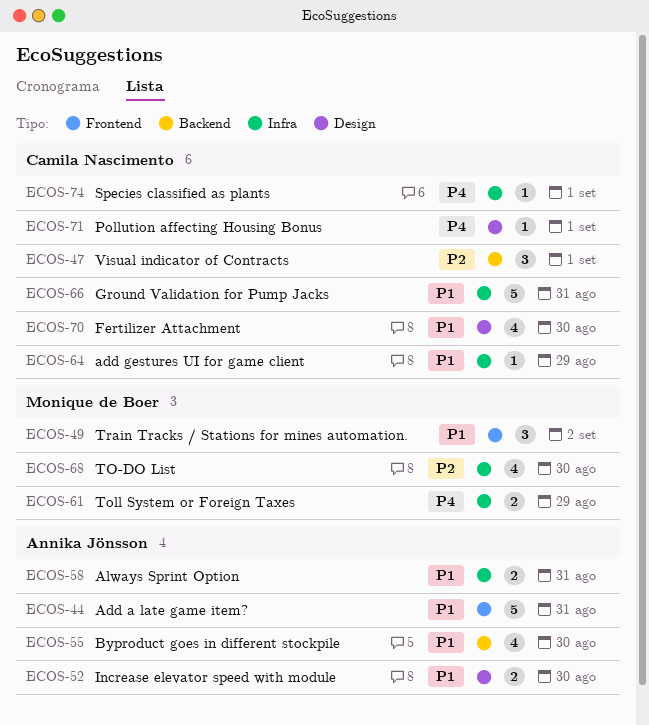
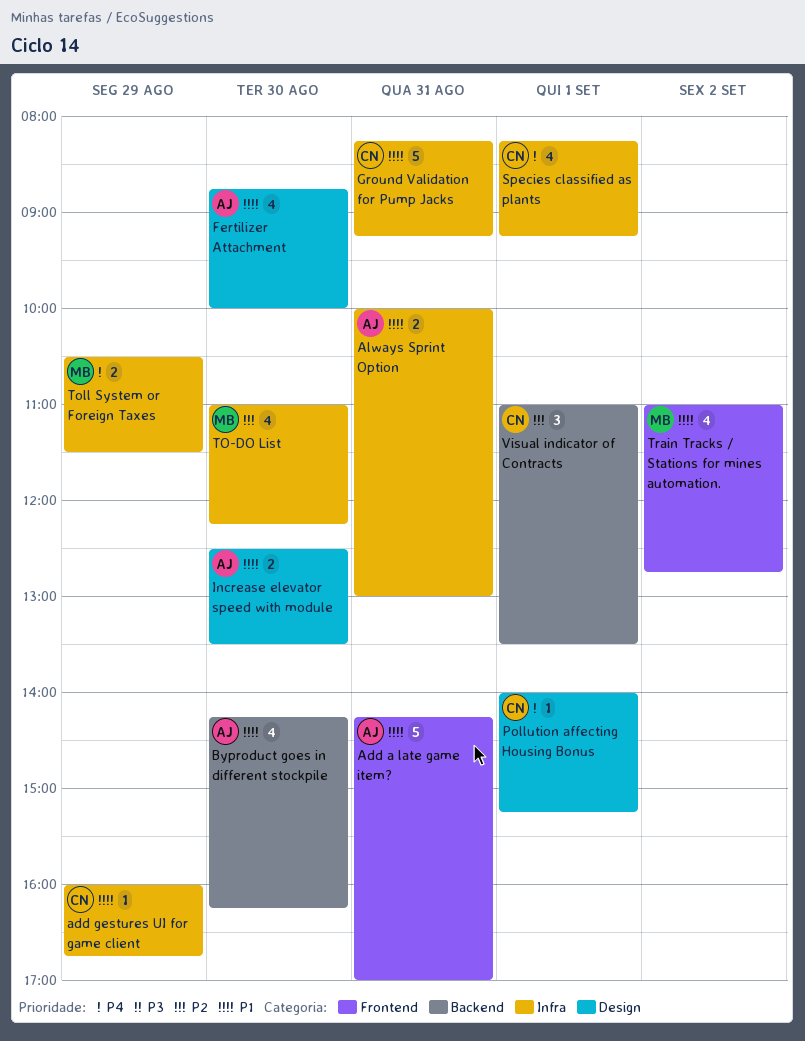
Fertilizer Attachment, owner: Camila Nascimento -> Annika Jönsson
Species classified as plants, estimate: 1 -> 4
Train Tracks / Stations for mines automation., estimate: 3 -> 4

